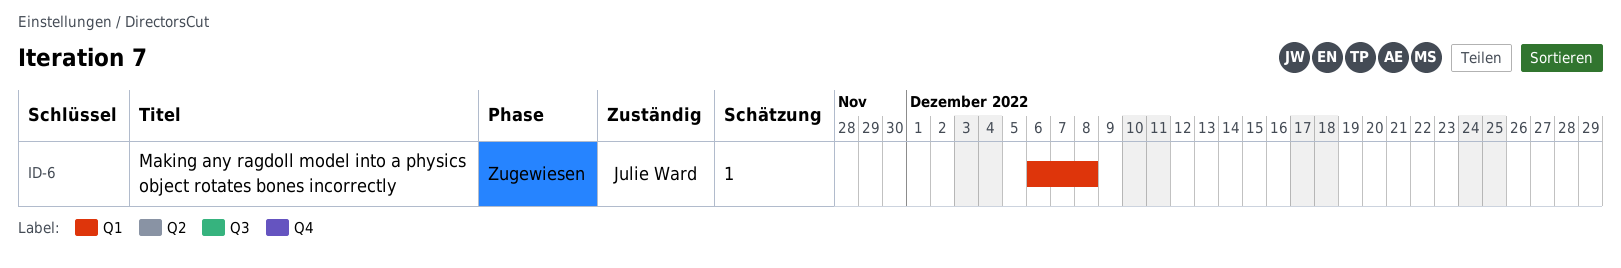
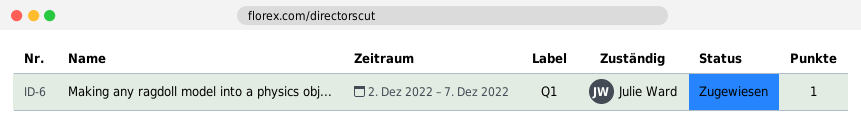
ID-6, start: Dec 6 -> Dec 2
ID-6, due: Dec 8 -> Dec 7

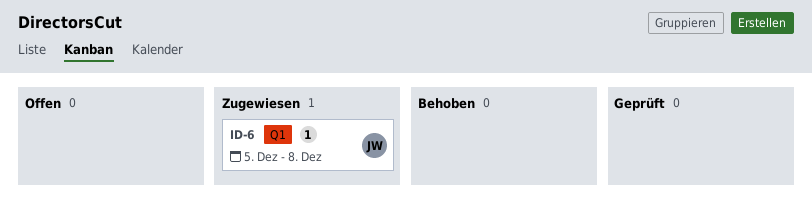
ID-6, start: Dec 2 -> Dec 5
ID-6, due: Dec 7 -> Dec 8

